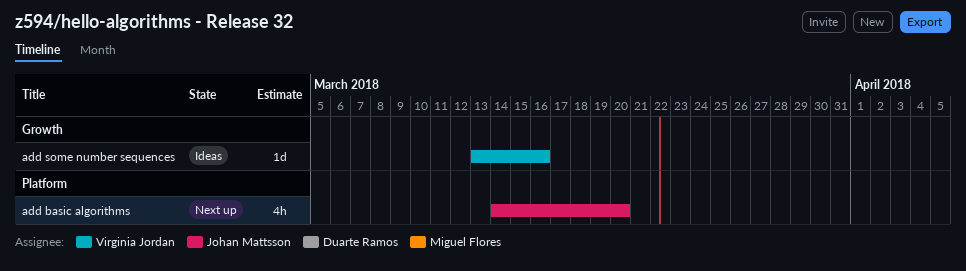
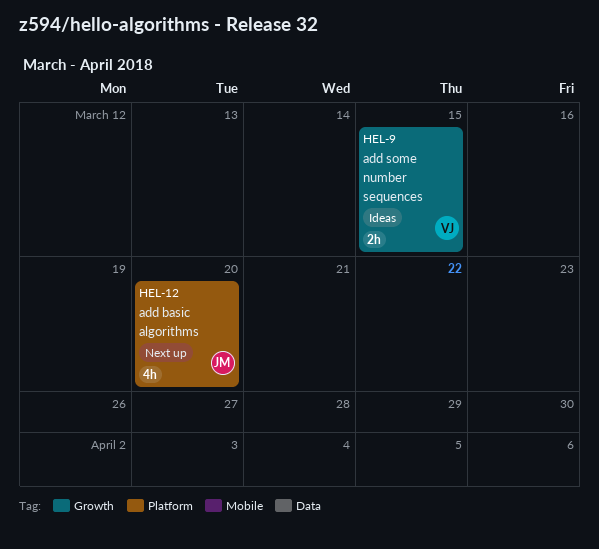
add some number sequences, estimate: 1d -> 2h
add some number sequences, due: Mar 16 -> Mar 15

